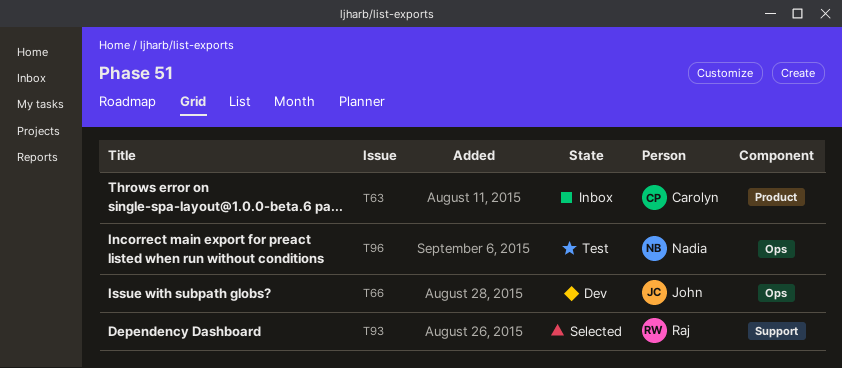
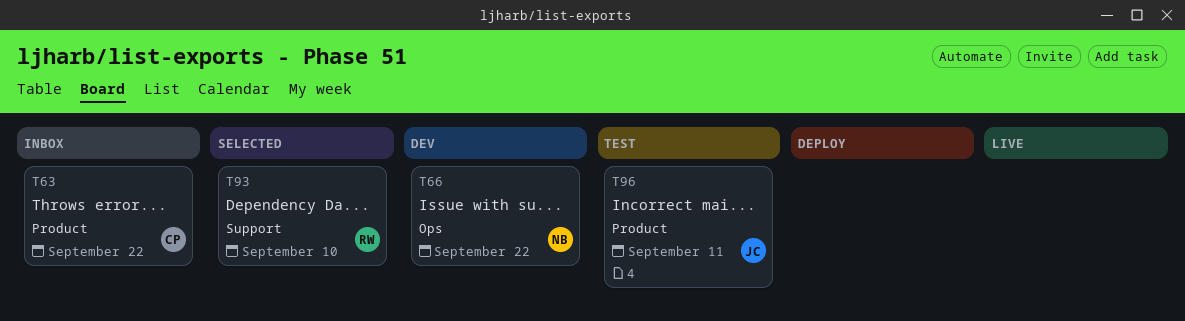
T66, owner: John -> Nadia
T96, owner: Nadia -> John
T96, label: Ops -> Product

